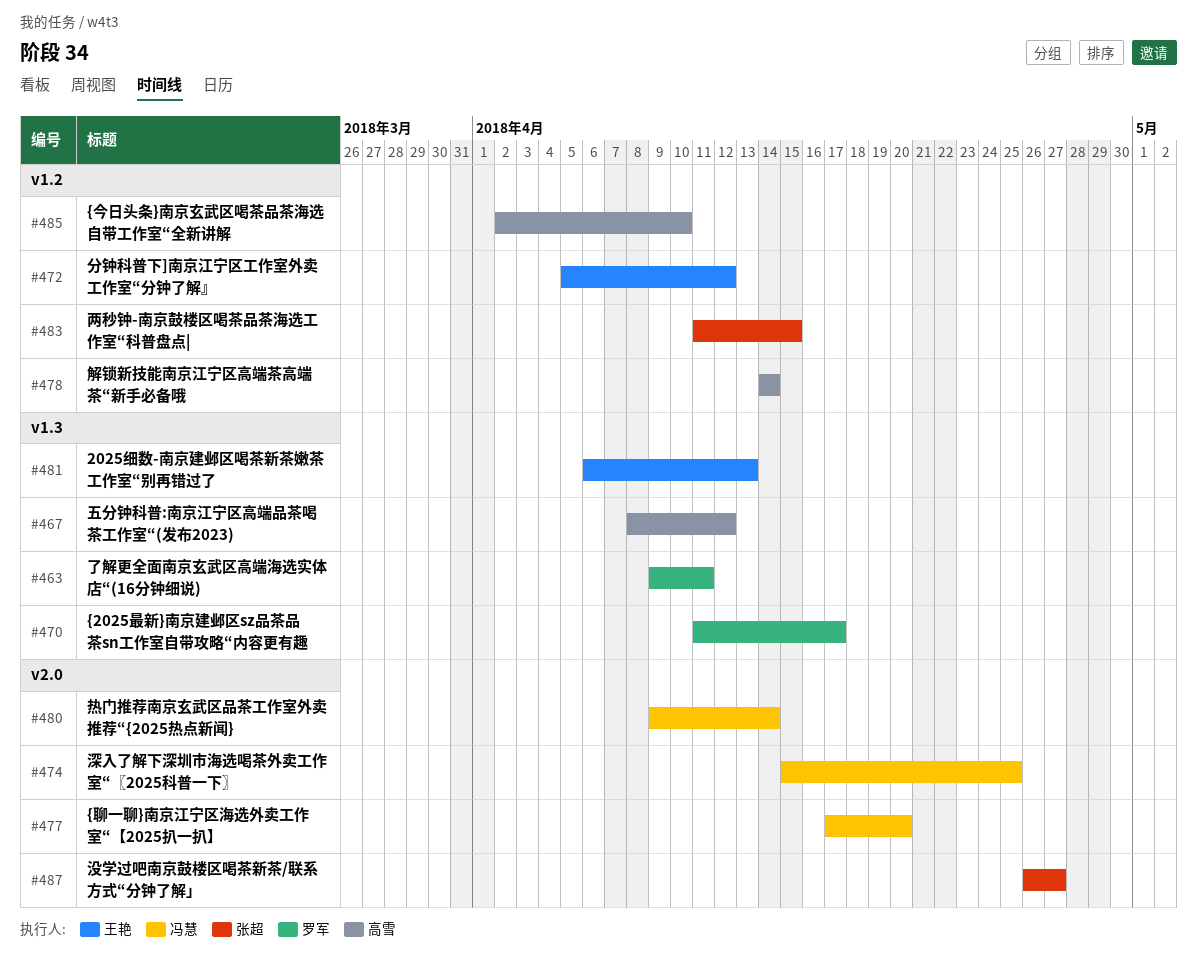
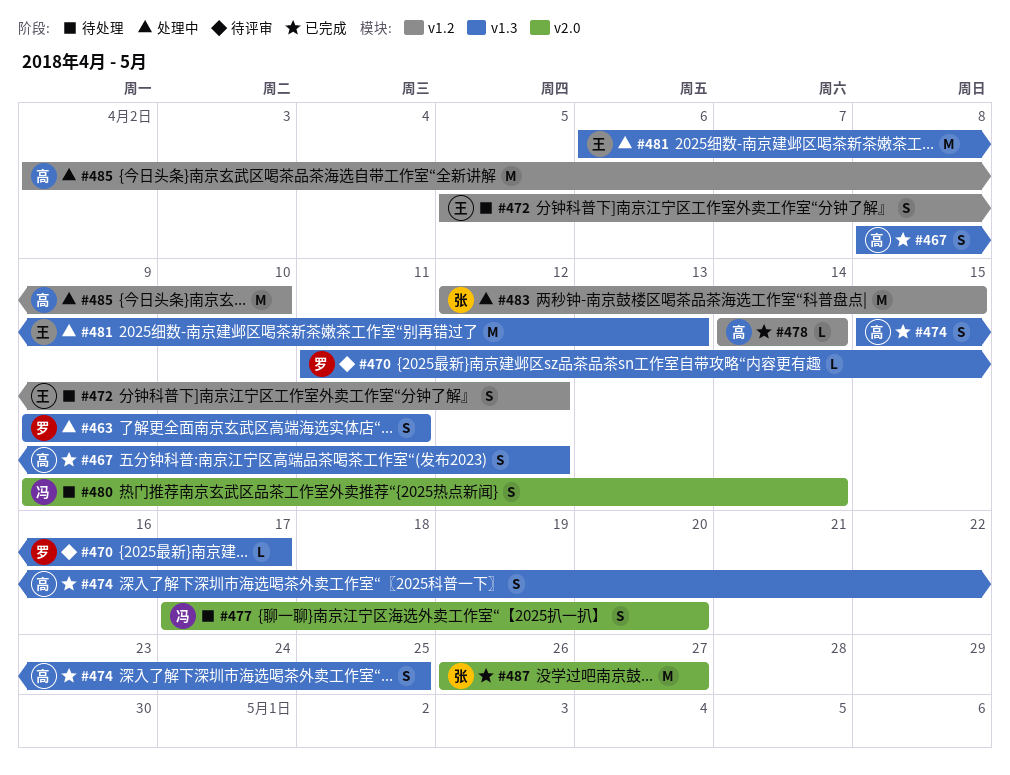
#474, owner: 冯慧 -> 高雪
#474, label: v2.0 -> v1.3
#483, start: Apr 11 -> Apr 12

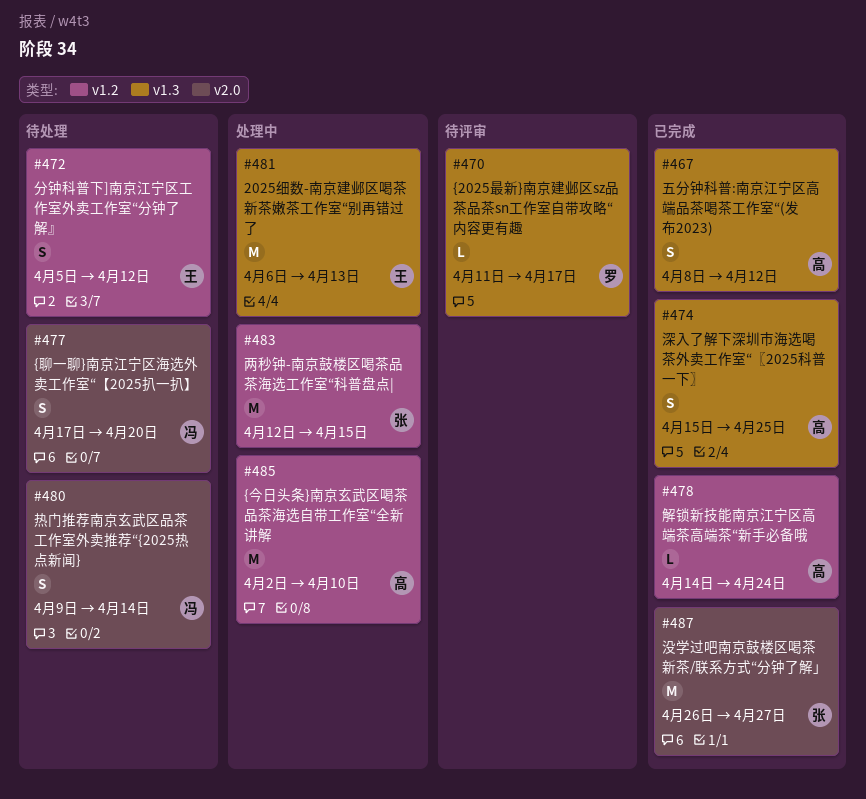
#463: present -> none
#478, due: Apr 14 -> Apr 24

